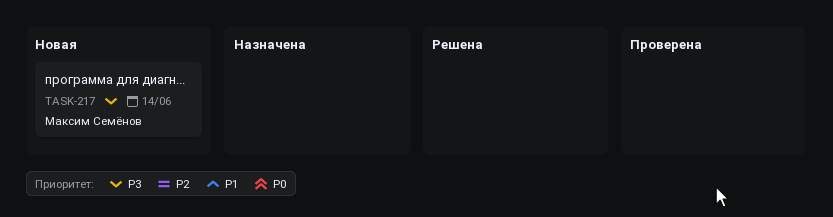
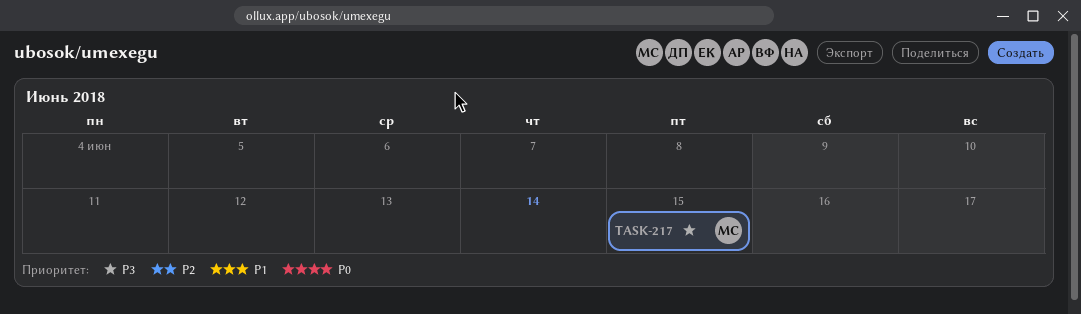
TASK-217, due: Jun 14 -> Jun 15

